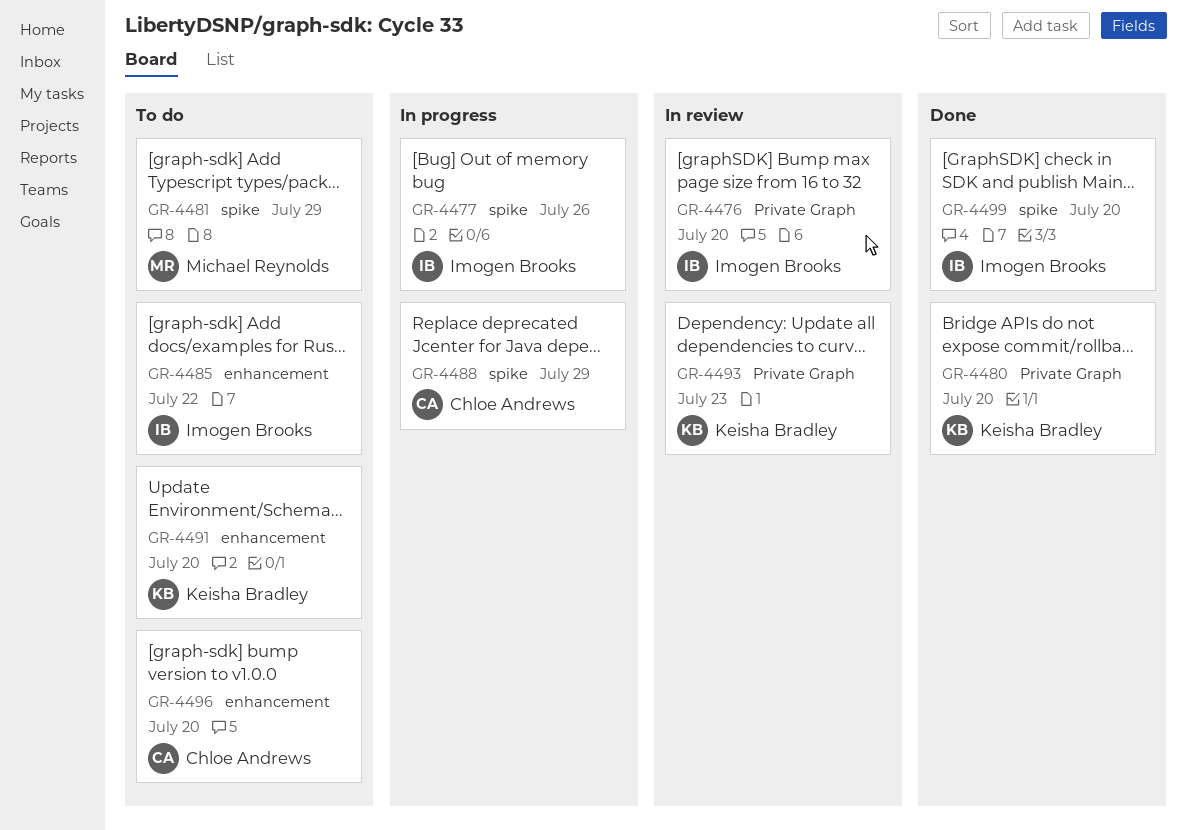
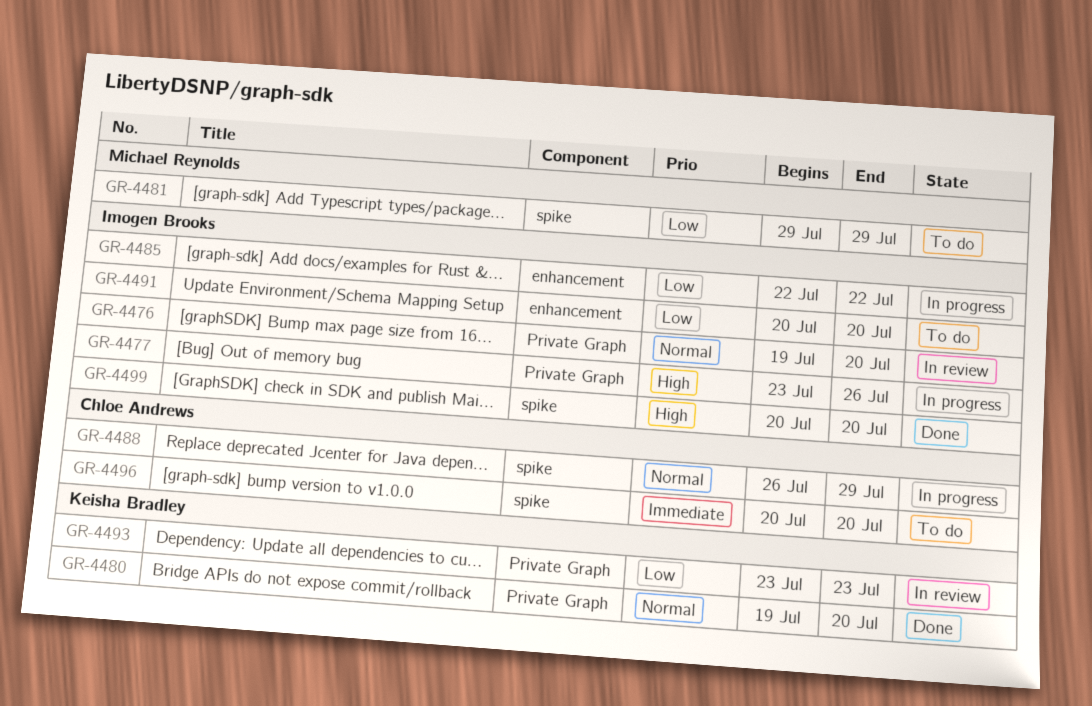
GR-4477, label: spike -> Private Graph
GR-4485, status: To do -> In progress
GR-4491, owner: Keisha Bradley -> Imogen Brooks
GR-4496, label: enhancement -> spike

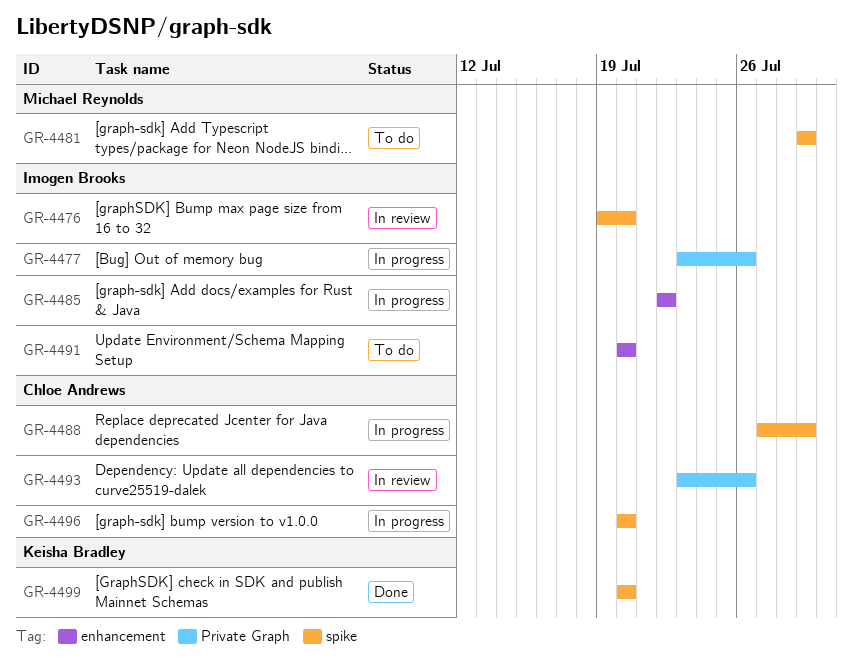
GR-4476, label: Private Graph -> spike
GR-4480: present -> none
GR-4488, start: Jul 26 -> Jul 27
GR-4493, owner: Keisha Bradley -> Chloe Andrews
GR-4493, due: Jul 23 -> Jul 26
GR-4496, status: To do -> In progress
GR-4499, owner: Imogen Brooks -> Keisha Bradley

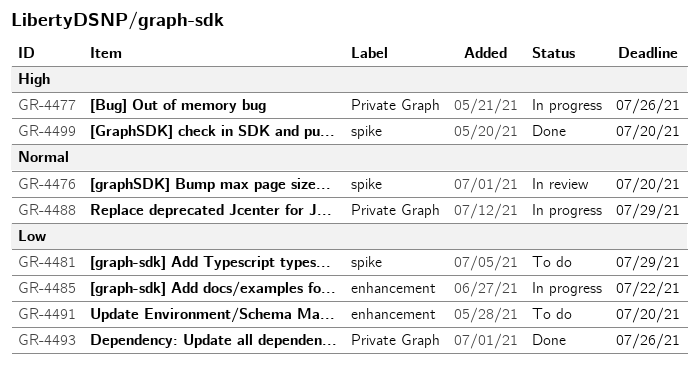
GR-4488, label: spike -> Private Graph
GR-4493, status: In review -> Done
GR-4496: present -> none

